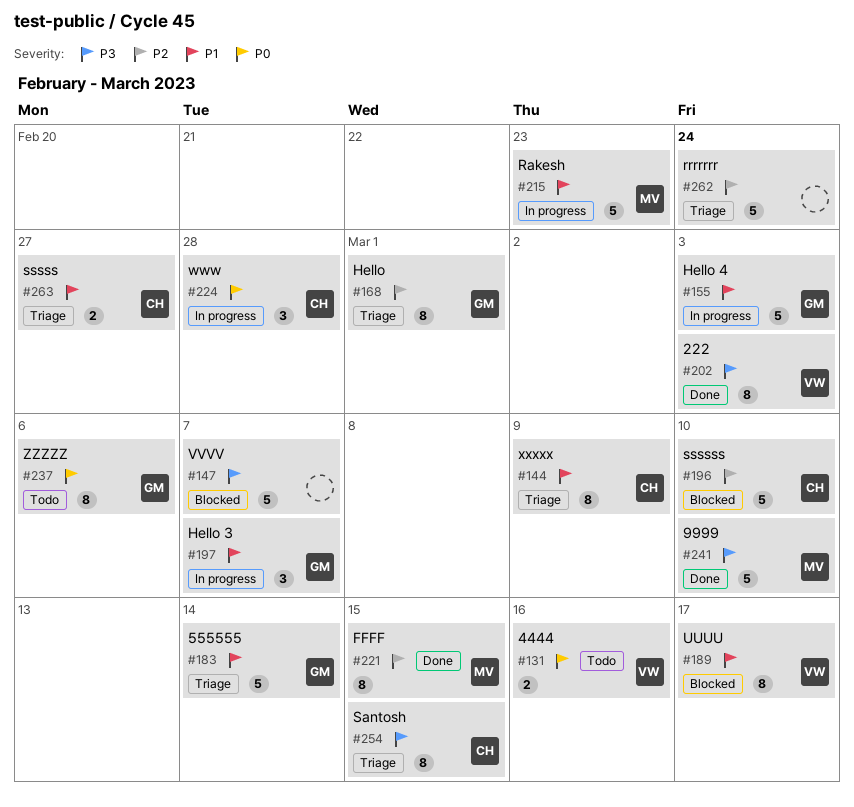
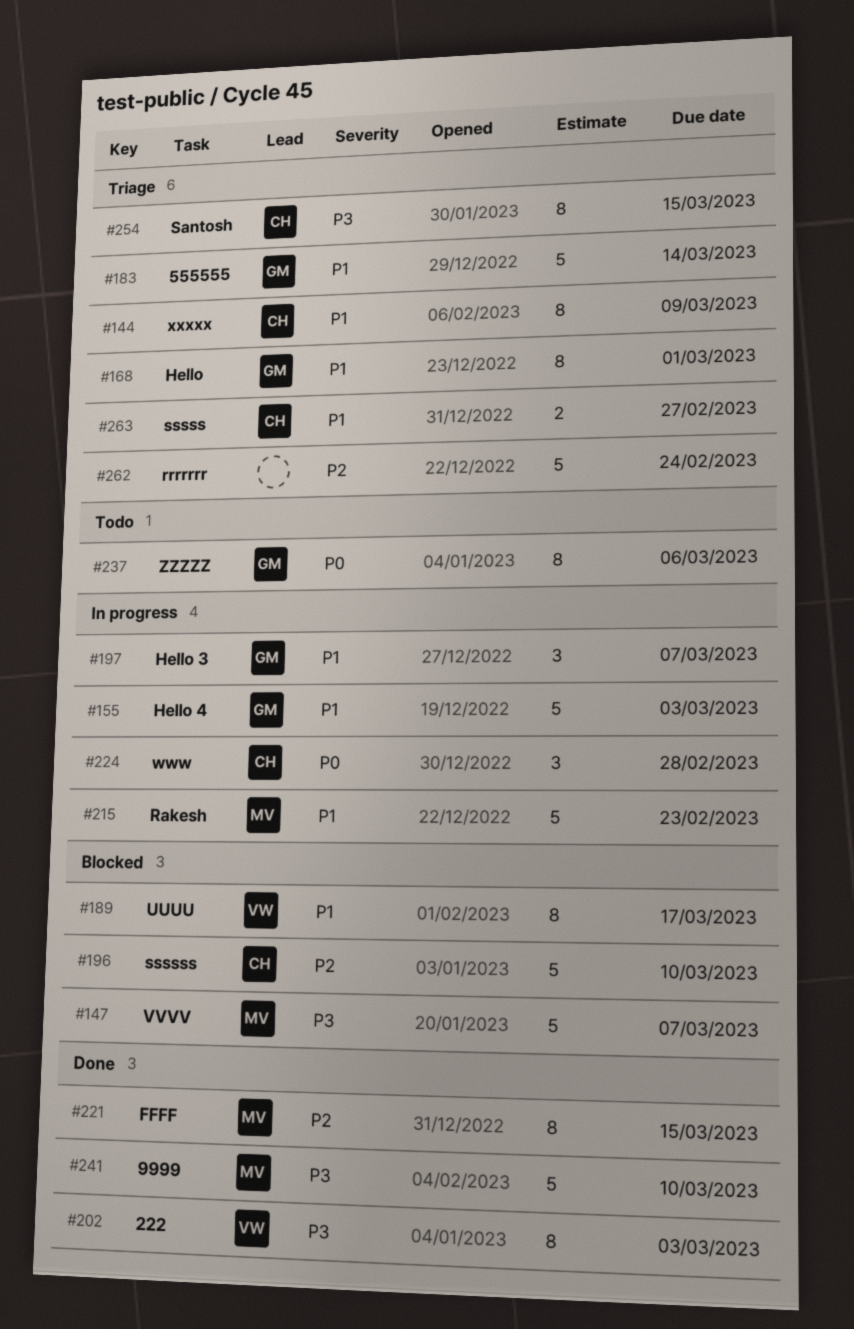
#131: present -> none
#147, owner: none -> MV
#168, priority: P2 -> P1

